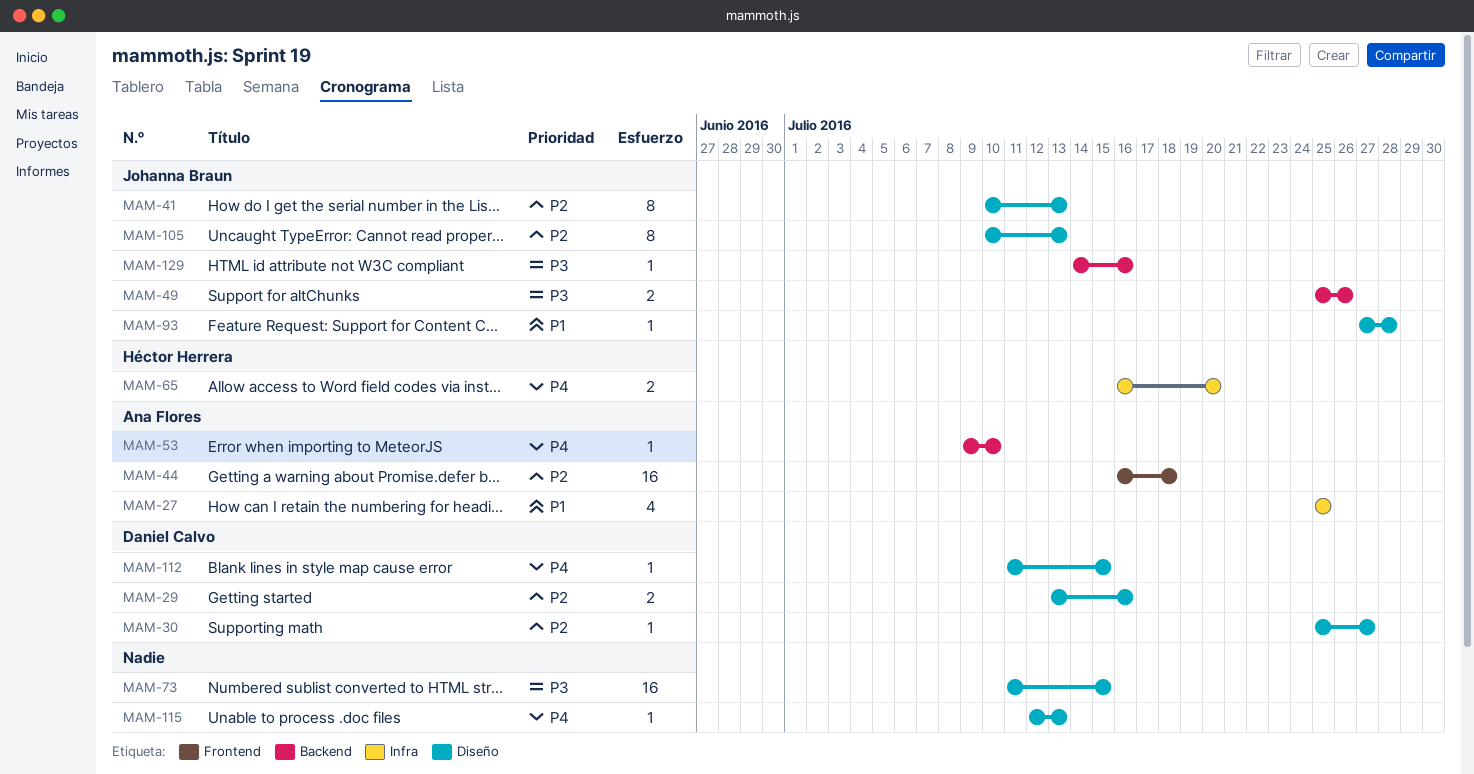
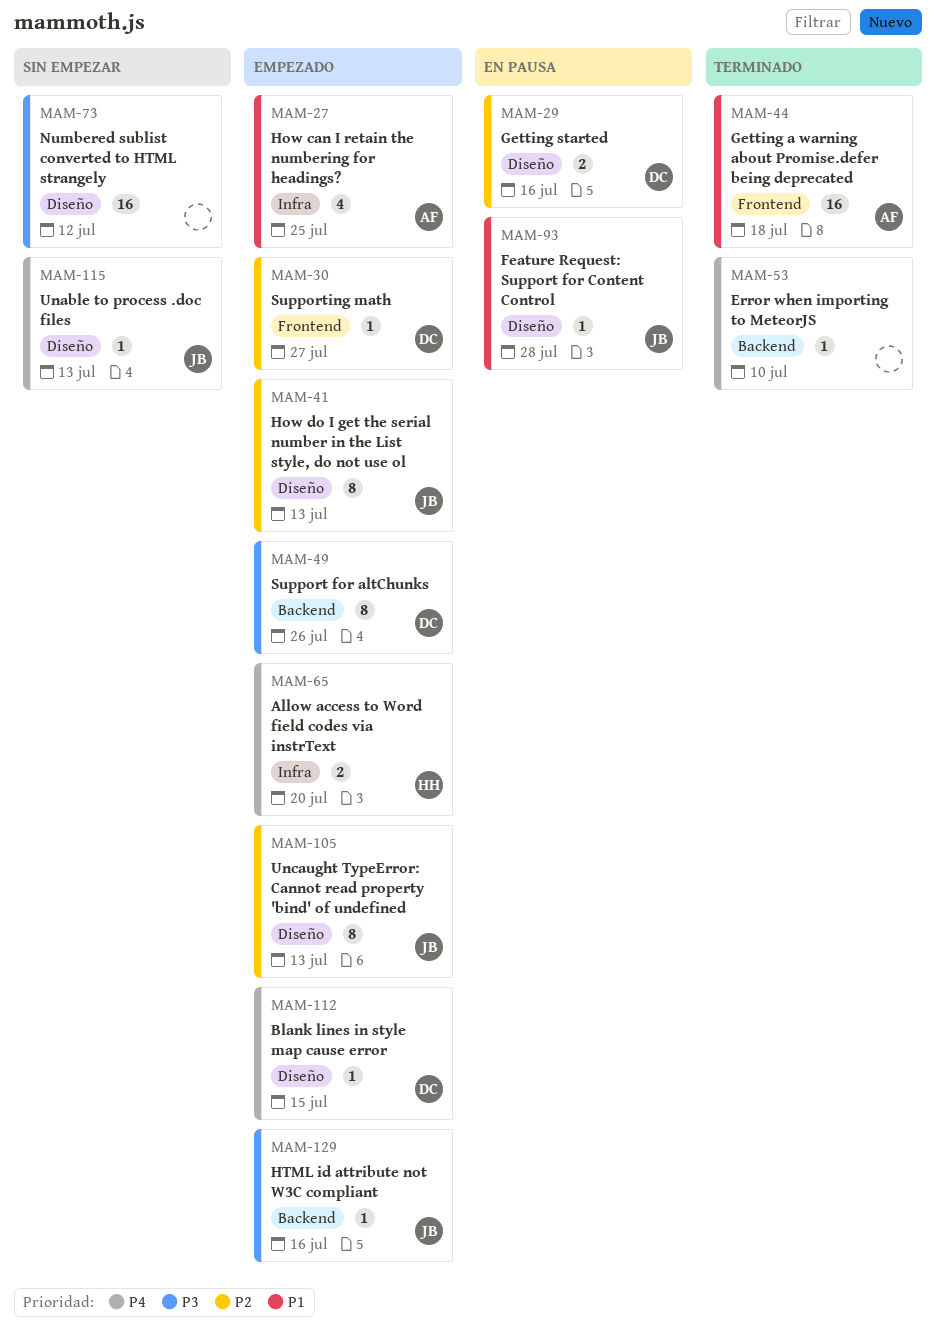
MAM-30, label: Diseño -> Frontend
MAM-44, priority: P2 -> P1
MAM-49, owner: Johanna Braun -> Daniel Calvo
MAM-49, estimate: 2 -> 8
MAM-53, owner: Ana Flores -> none
MAM-73, due: Jul 15 -> Jul 12
MAM-115, owner: none -> Johanna Braun

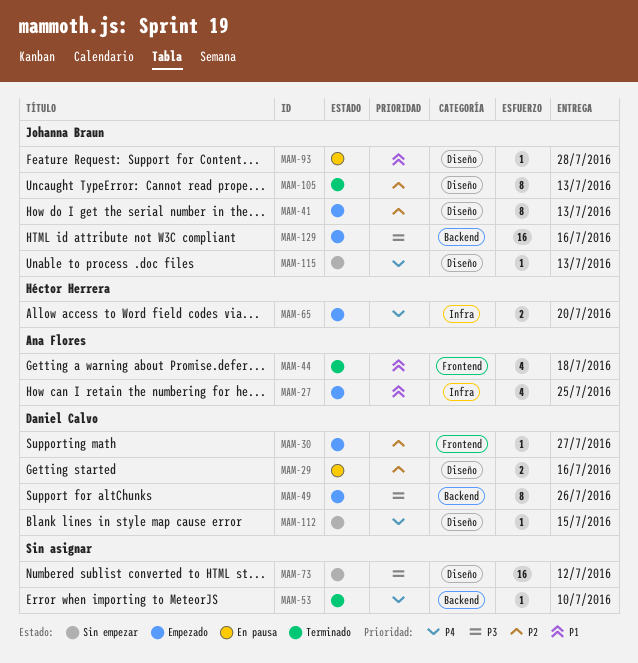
MAM-44, estimate: 16 -> 4
MAM-105, status: Empezado -> Terminado
MAM-112, status: Empezado -> Sin empezar
MAM-129, estimate: 1 -> 16

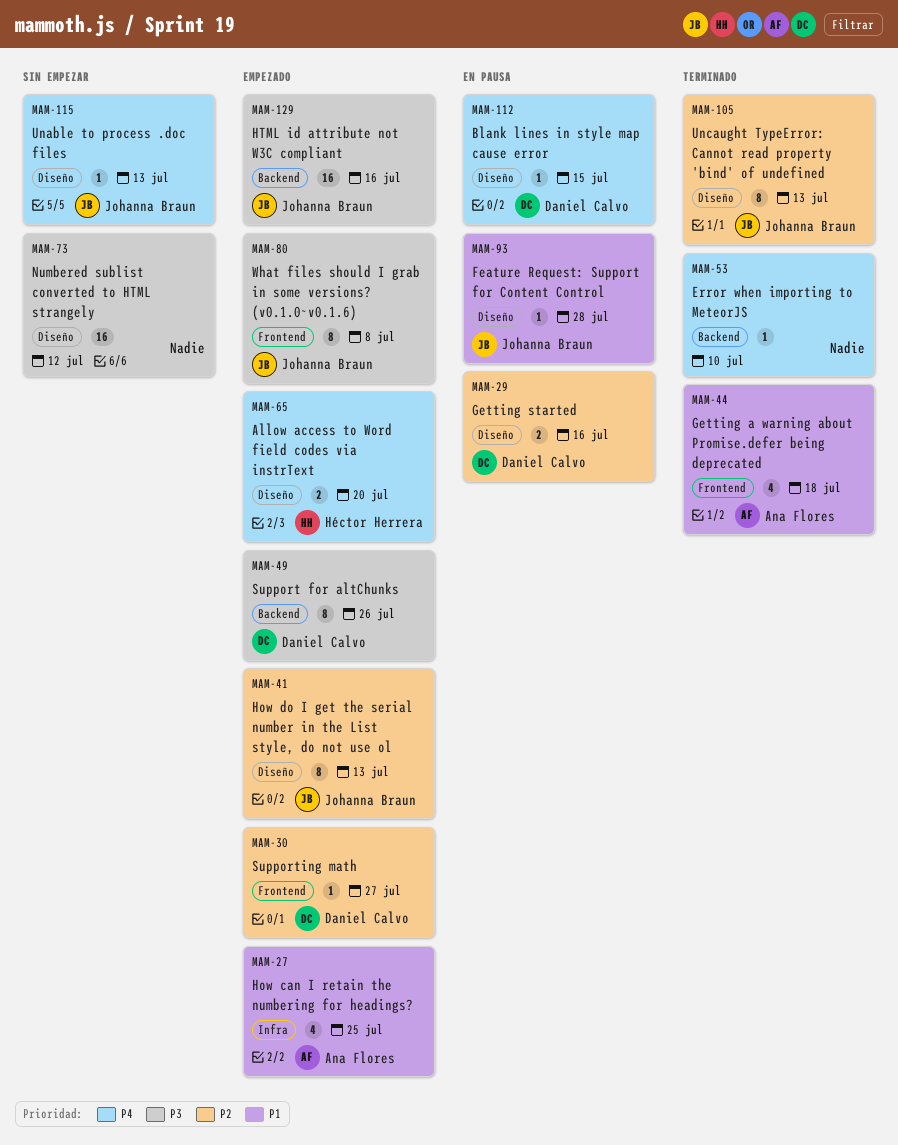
MAM-65, label: Infra -> Diseño
MAM-80: none -> present
MAM-112, status: Sin empezar -> En pausa

